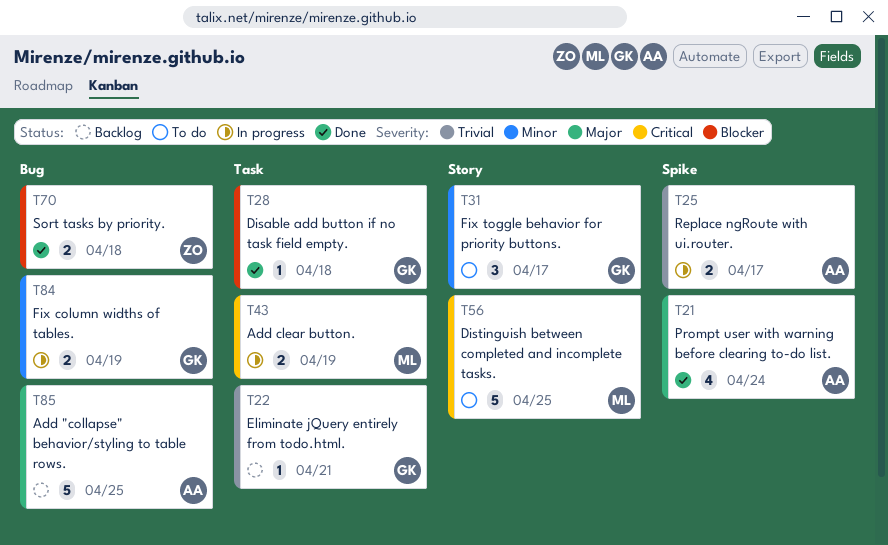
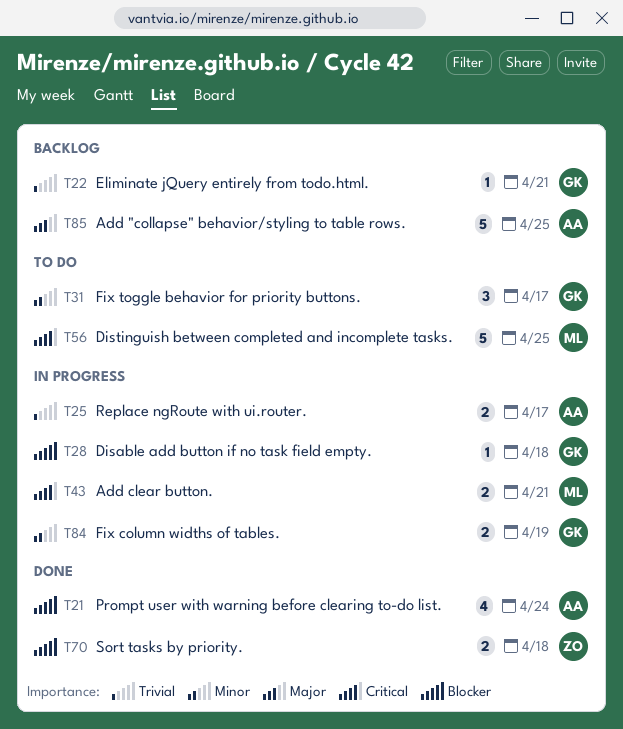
T21, priority: Major -> Blocker
T28, status: Done -> In progress
T43, due: Apr 19 -> Apr 21

